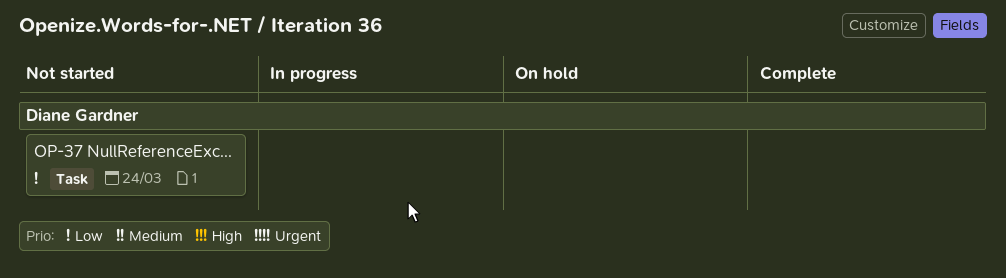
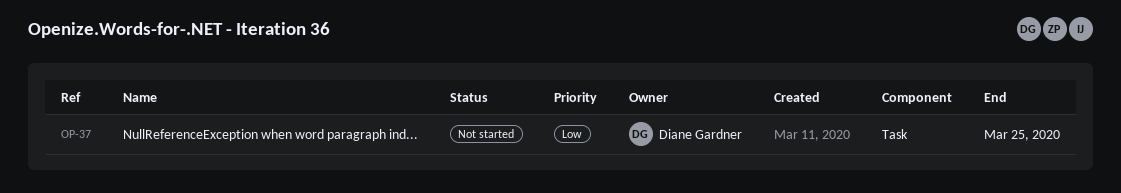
OP-37, due: Mar 24 -> Mar 25

